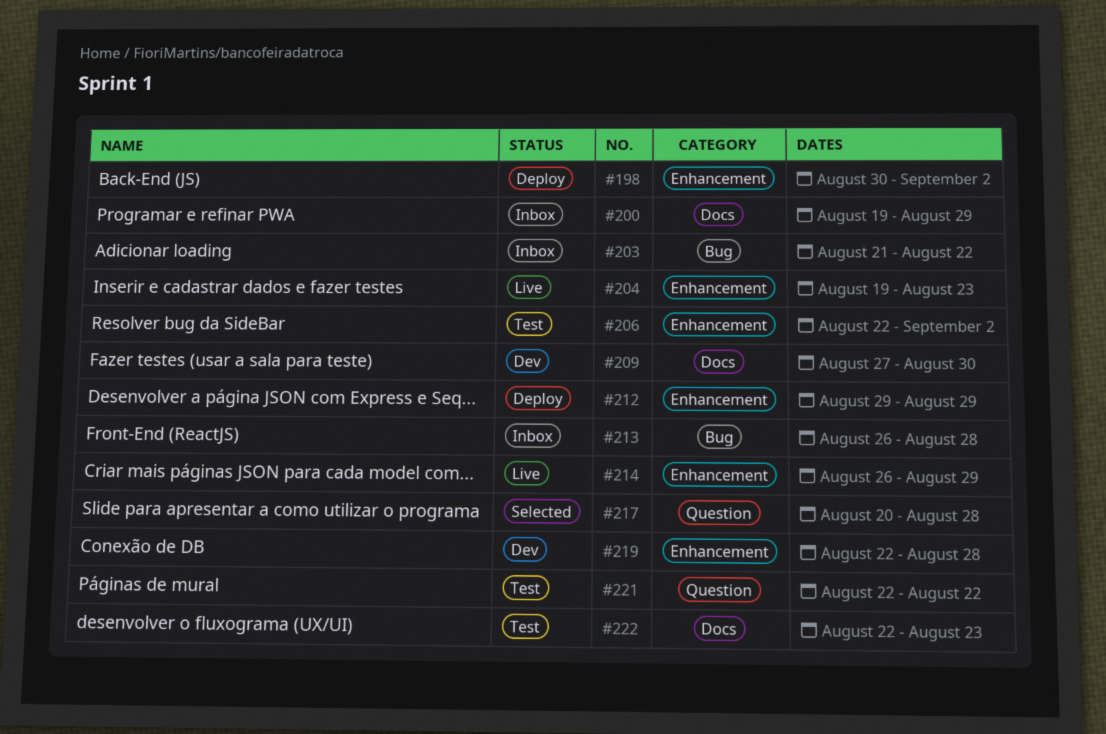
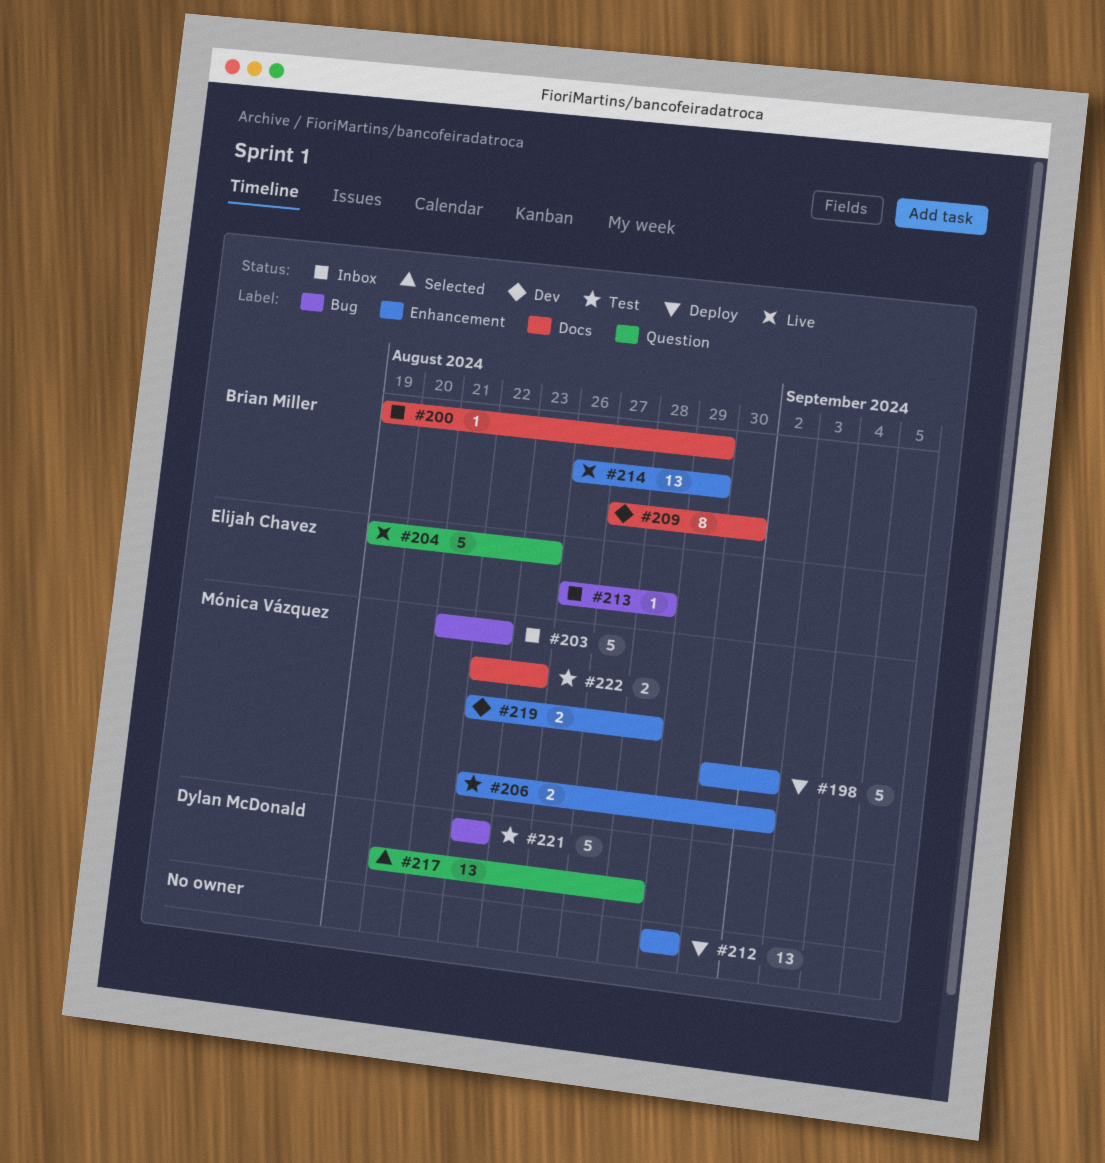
#204, label: Enhancement -> Question
#221, label: Question -> Bug

